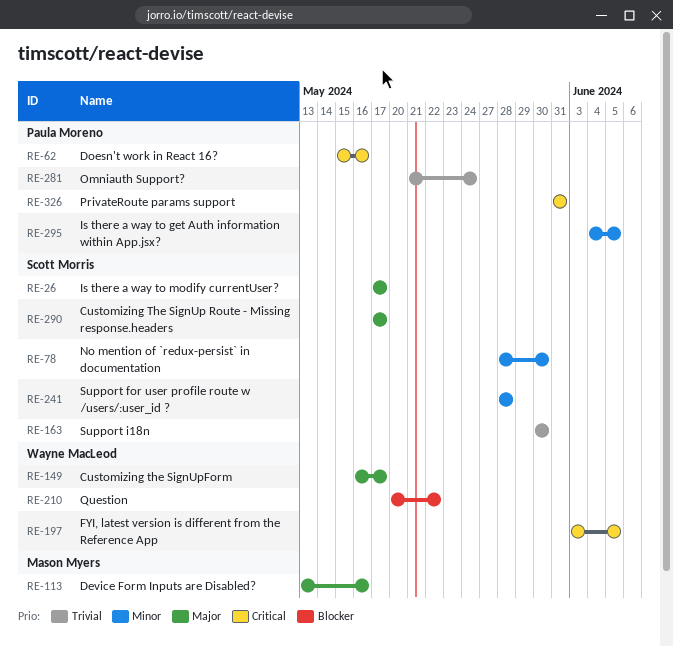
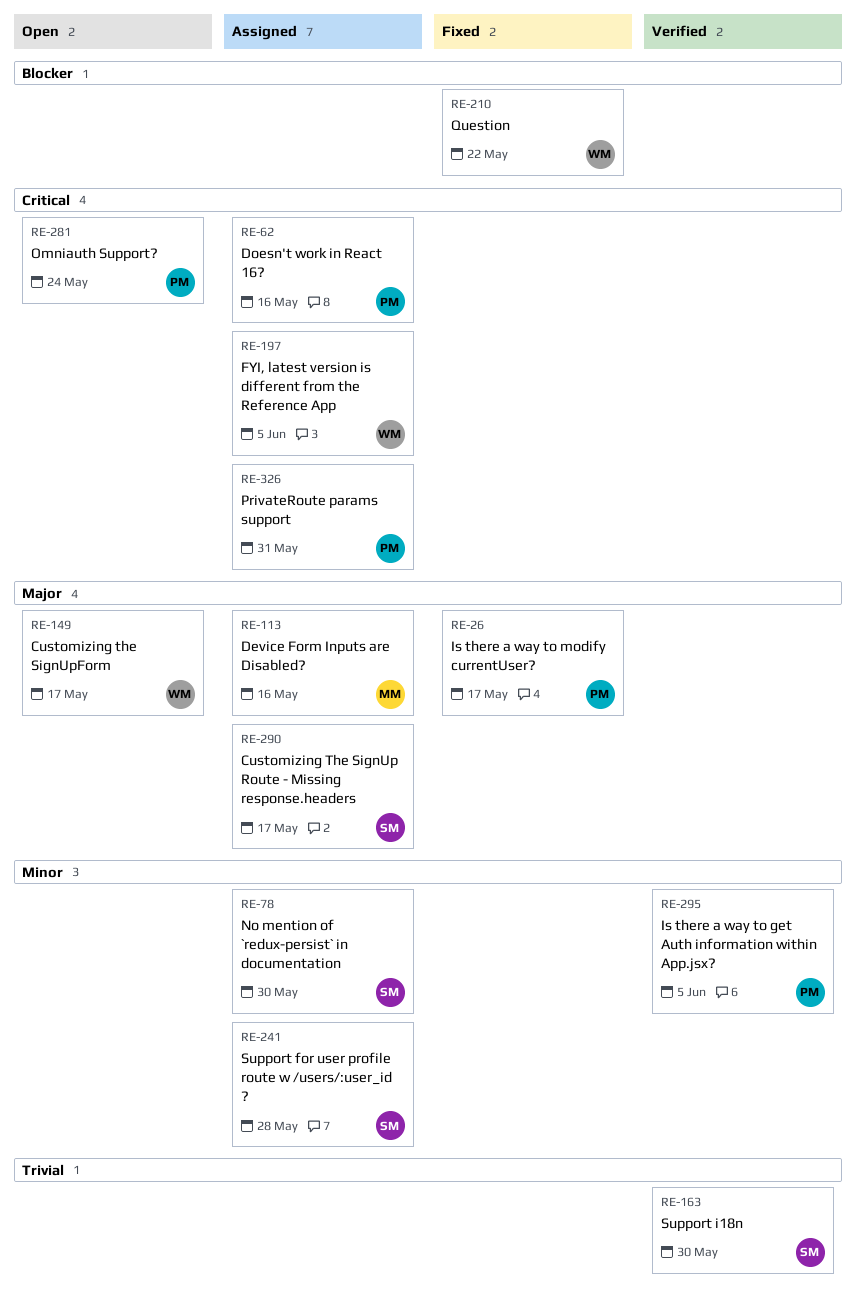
RE-26, owner: Scott Morris -> Paula Moreno
RE-281, priority: Trivial -> Critical

